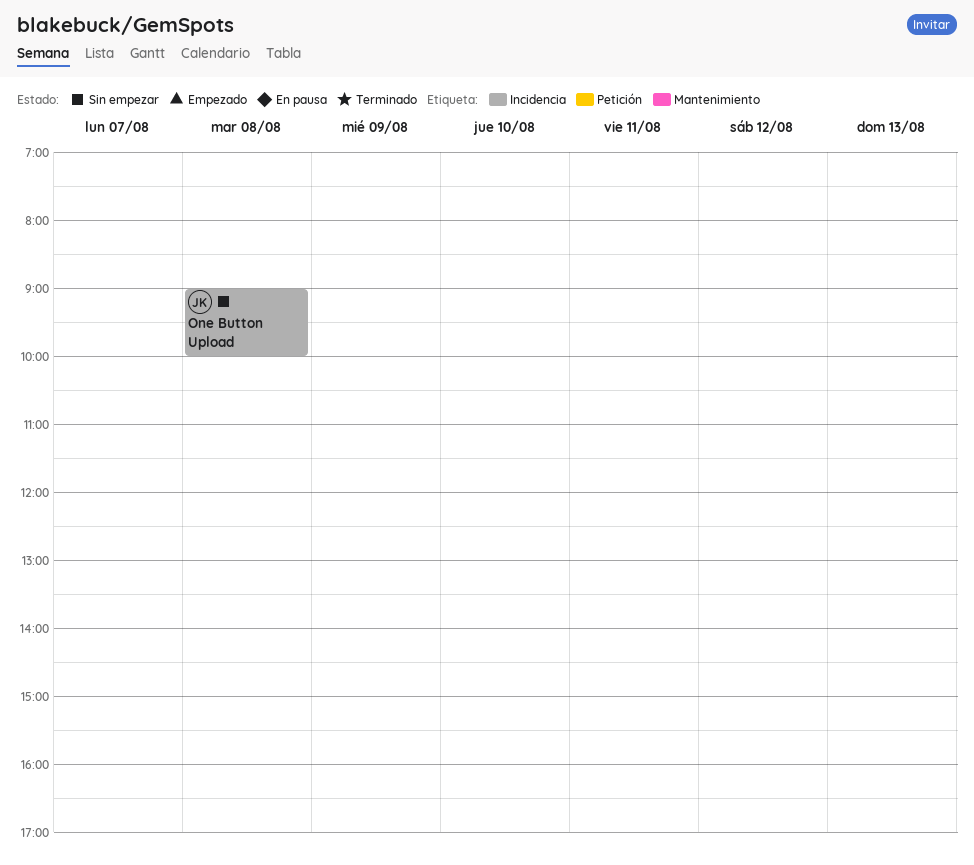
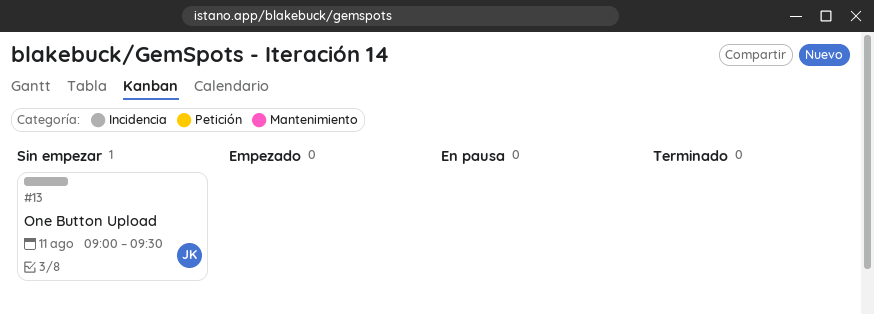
One Button Upload, day: Aug 8 -> Aug 11
One Button Upload, ends: 10:00 -> 09:30

